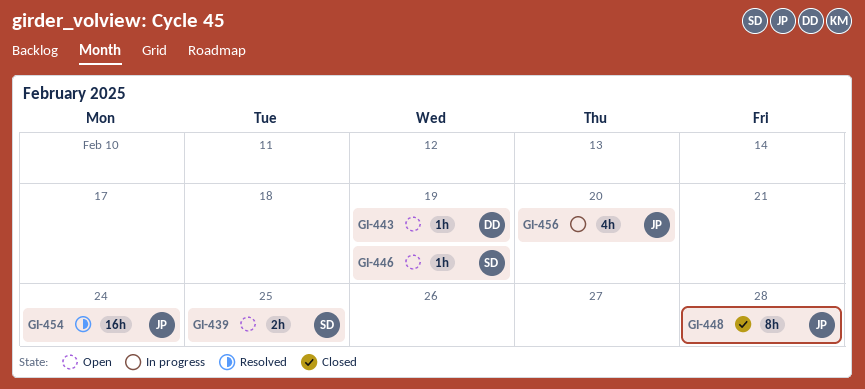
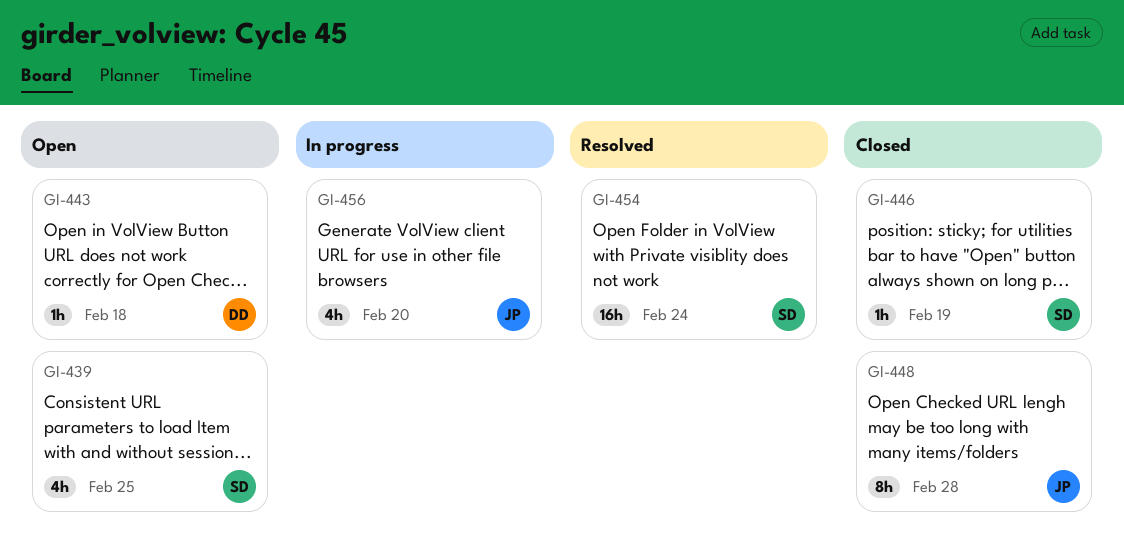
GI-439, estimate: 2h -> 4h
GI-443, due: Feb 19 -> Feb 18
GI-446, status: Open -> Closed
GI-454, owner: JP -> SD

